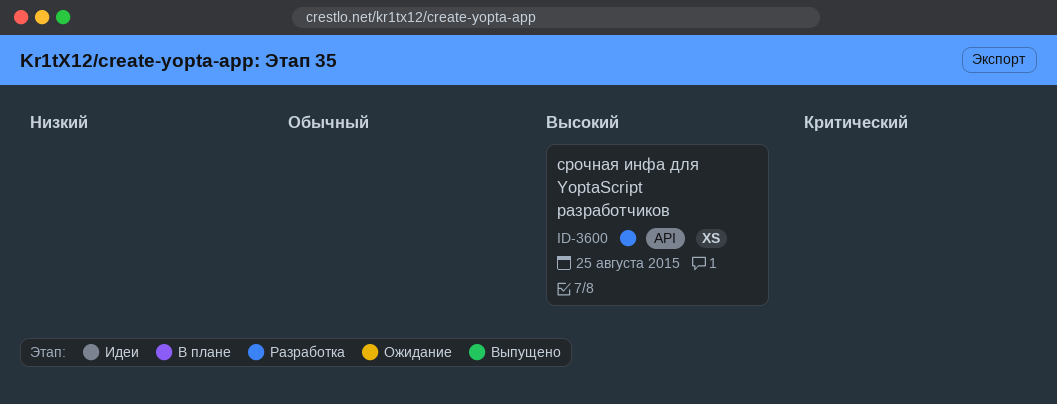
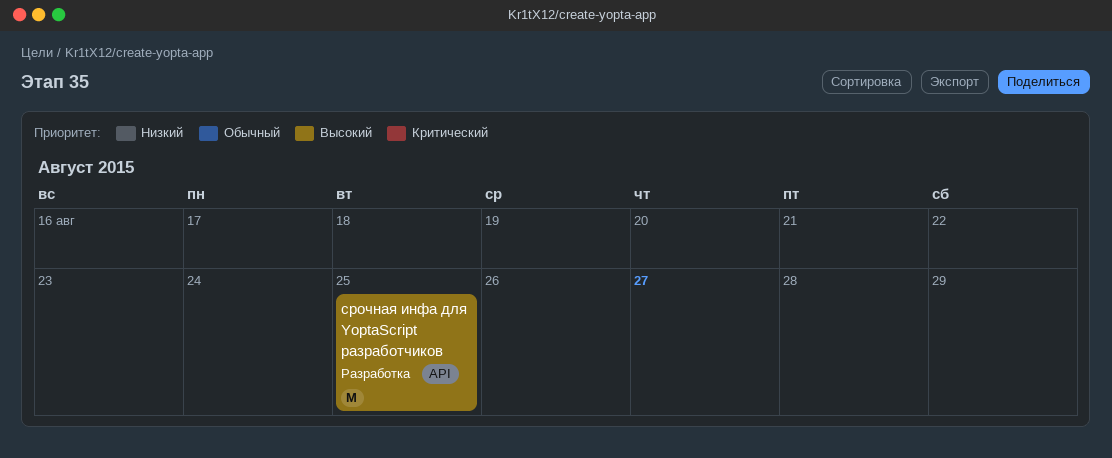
срочная инфа для YoptaScript разработчиков, estimate: XS -> M

